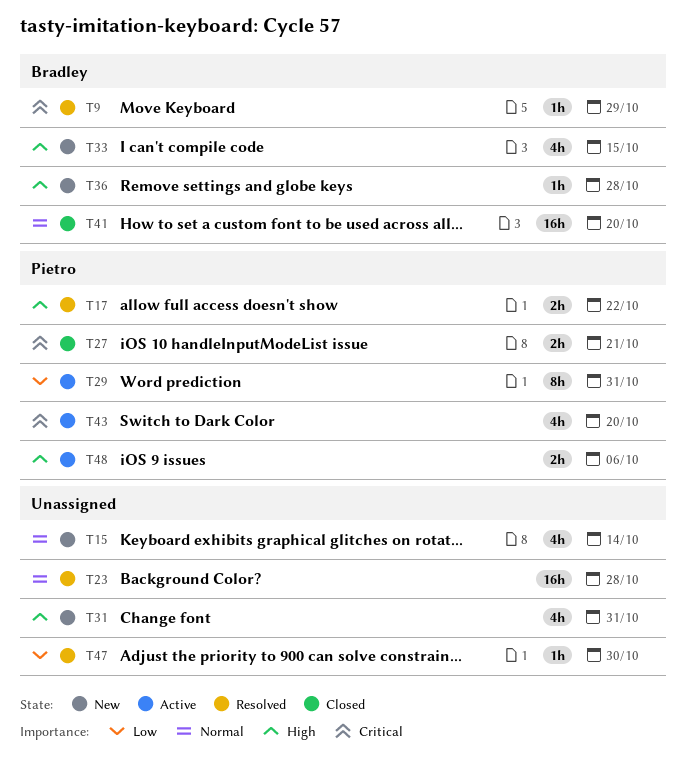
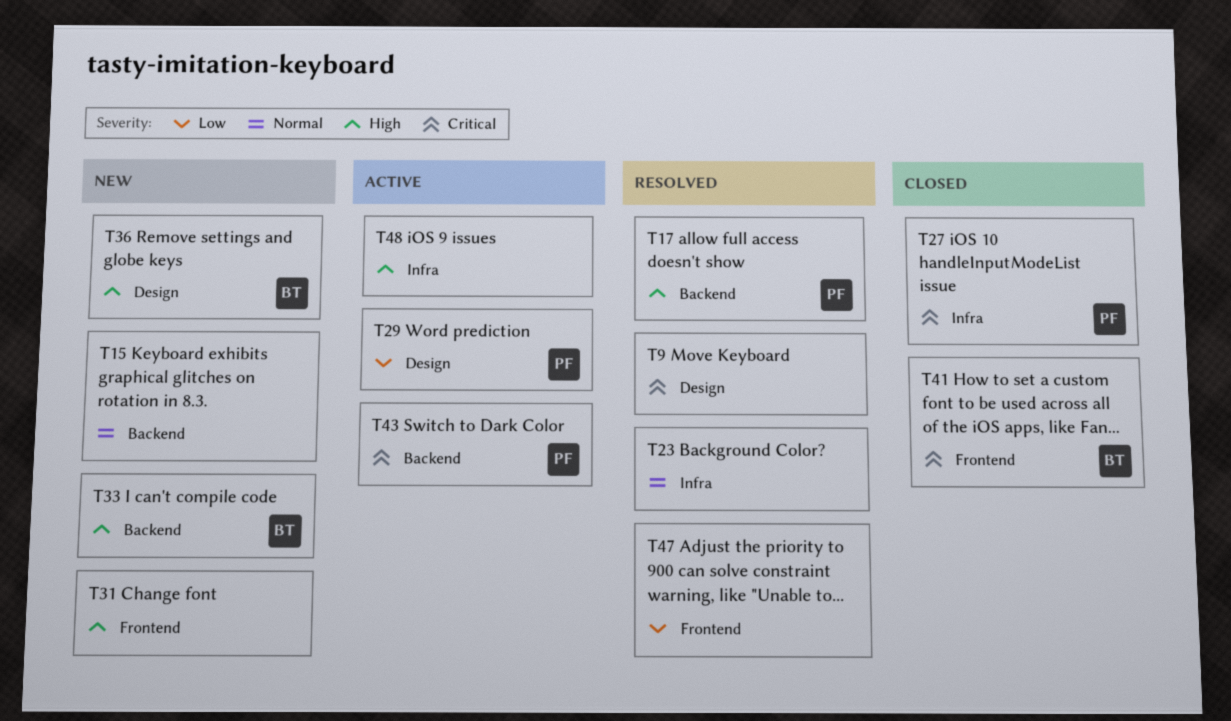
T9, owner: Bradley -> none
T41, priority: Normal -> Critical
T48, owner: Pietro -> none

